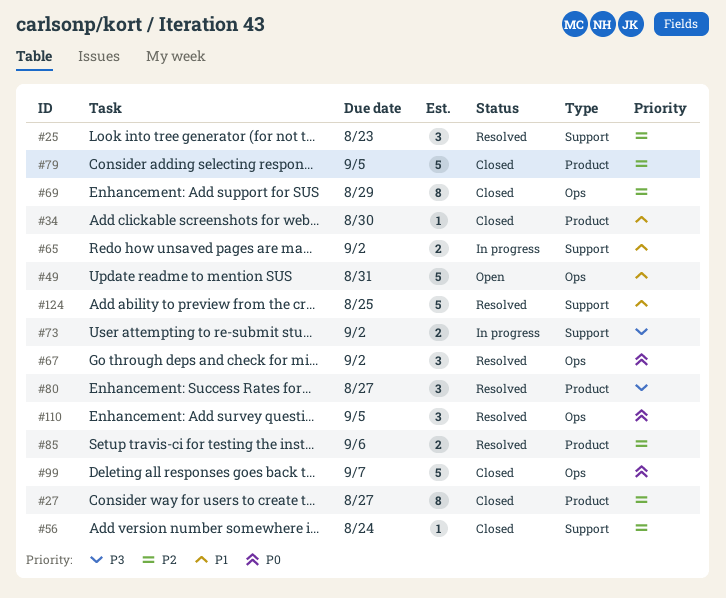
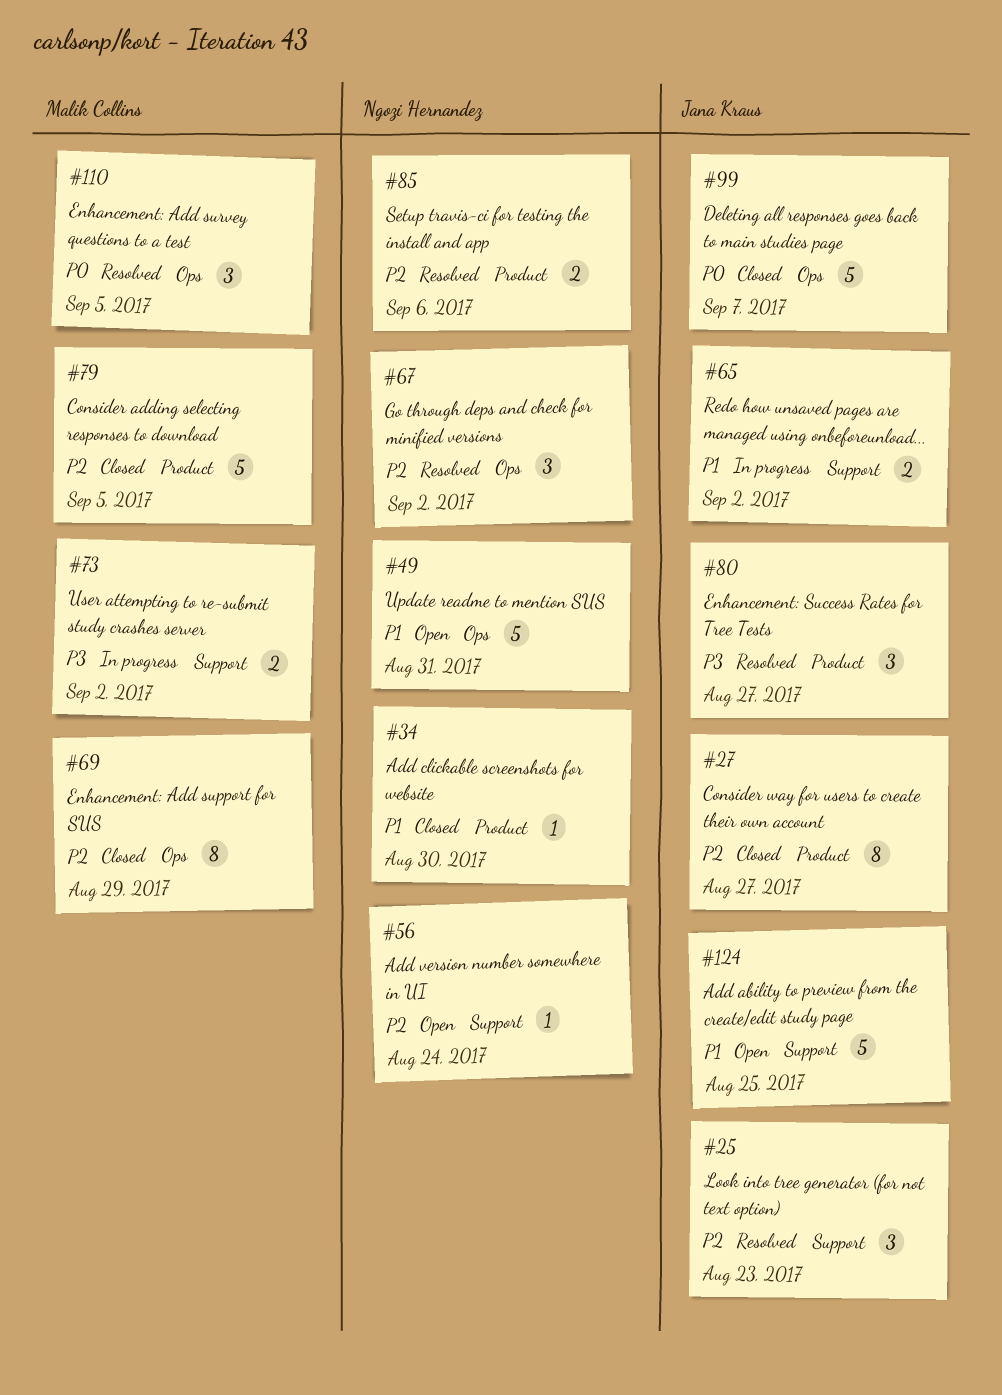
#56, status: Closed -> Open
#67, priority: P0 -> P2
#124, status: Resolved -> Open

